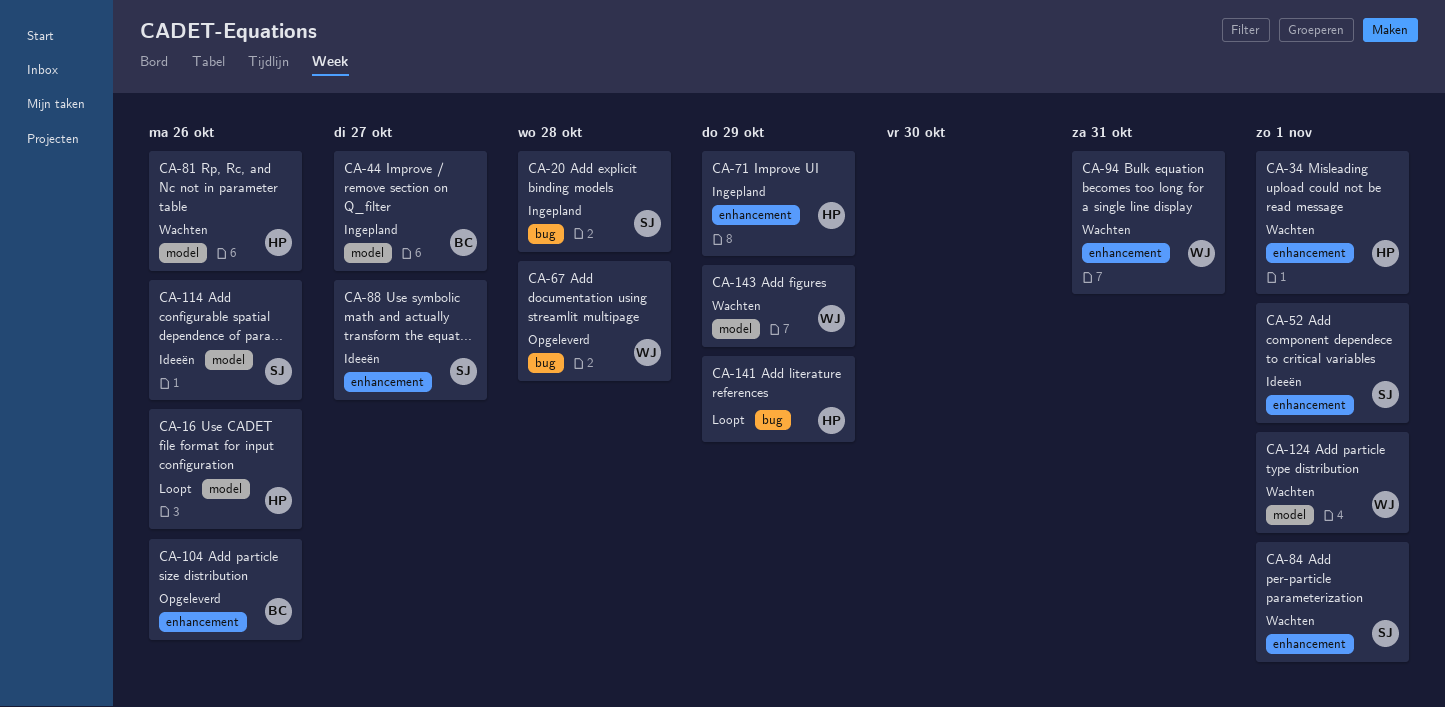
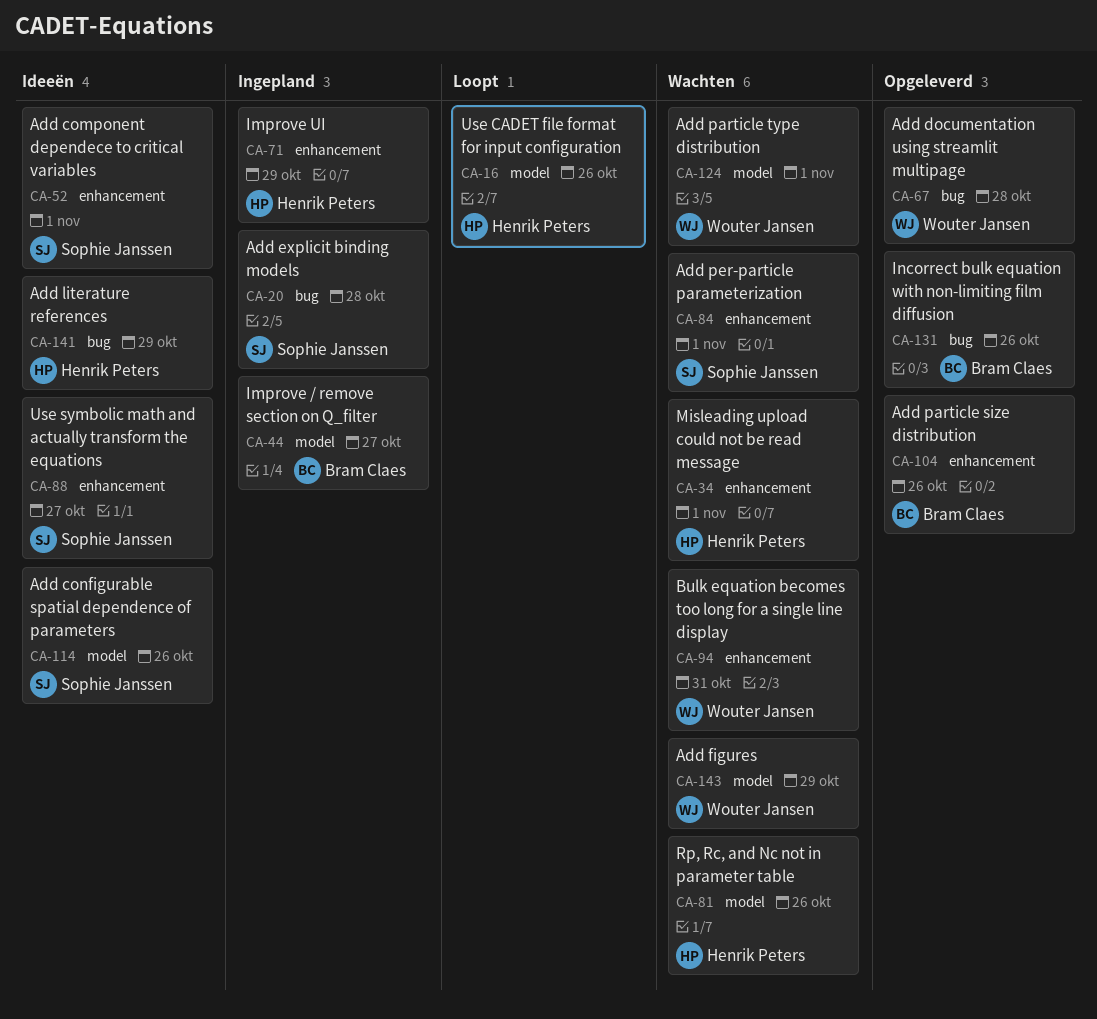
CA-131: none -> present
CA-141, status: Loopt -> Ideeën

